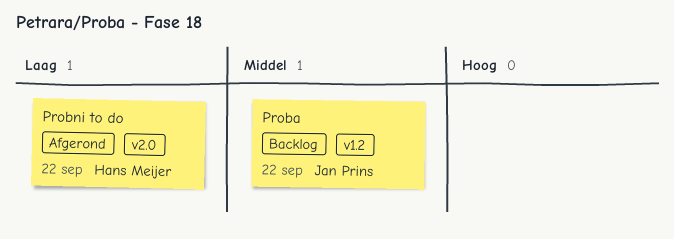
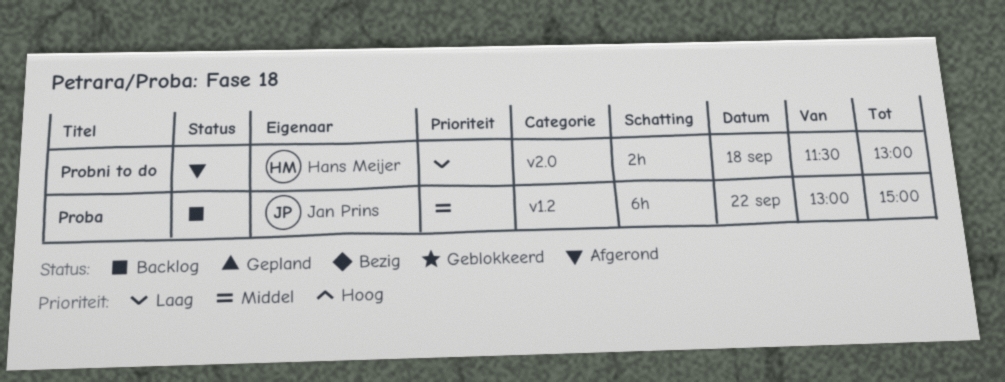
Probni to do, day: Sep 22 -> Sep 18

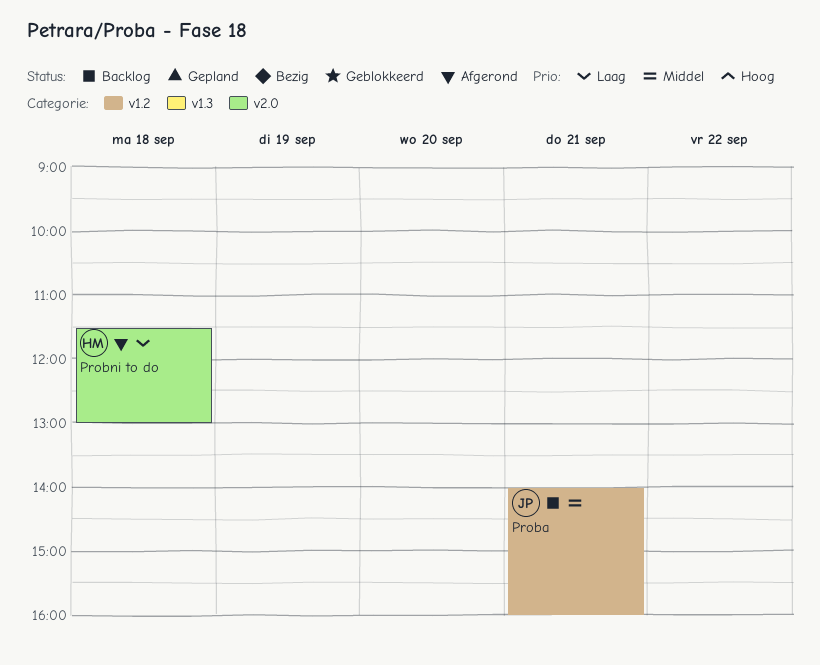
Proba, day: Sep 22 -> Sep 21
Proba, begins: 13:00 -> 14:00
Proba, ends: 15:00 -> 16:00

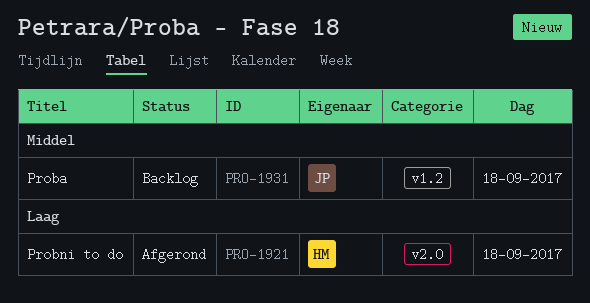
Proba, day: Sep 21 -> Sep 18

